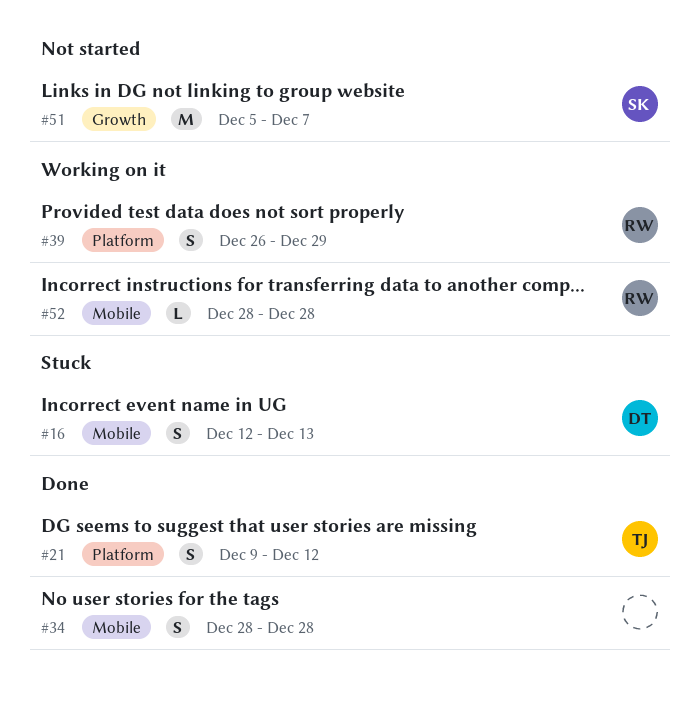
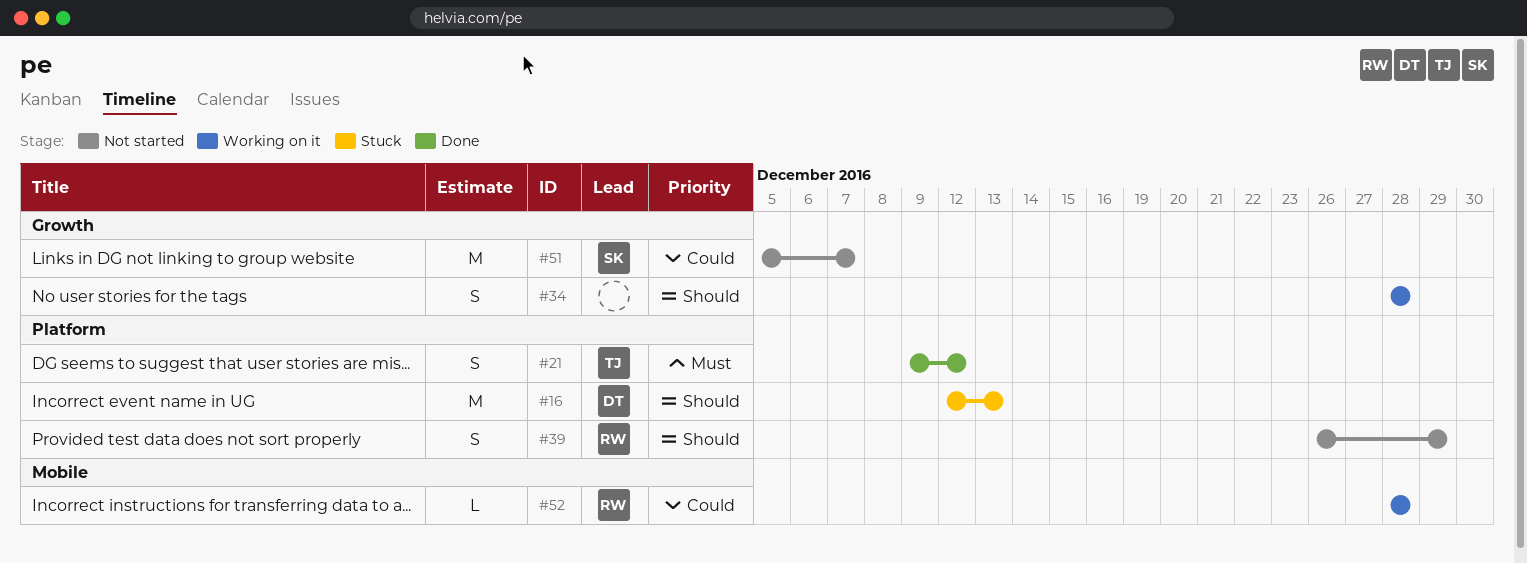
#16, label: Mobile -> Platform
#16, estimate: S -> M
#34, status: Done -> Working on it
#34, label: Mobile -> Growth
#39, status: Working on it -> Not started

